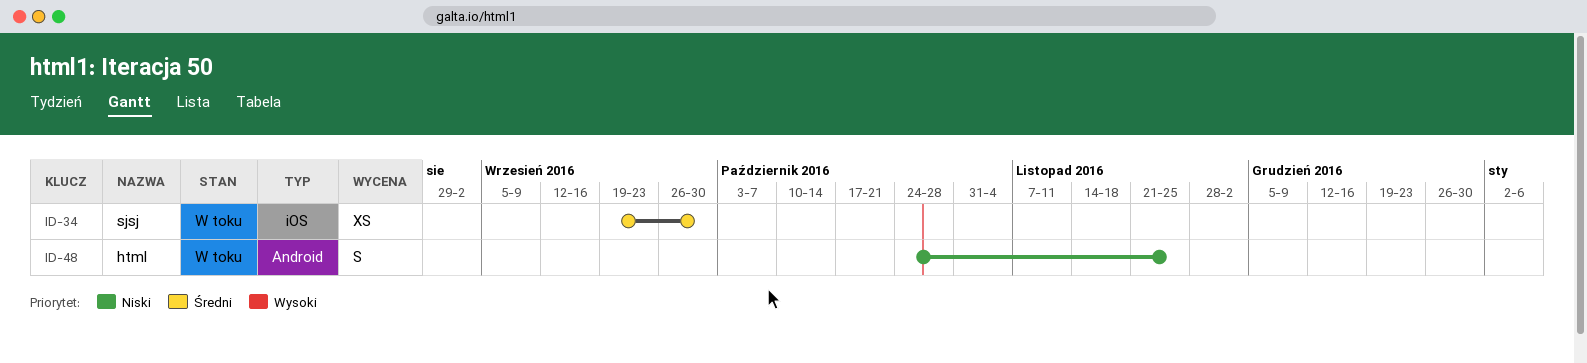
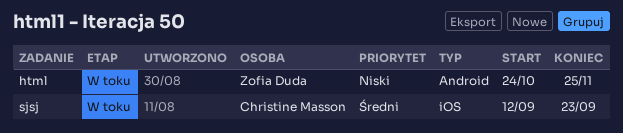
sjsj, start: Sep 19 -> Sep 12
sjsj, due: Sep 30 -> Sep 23

